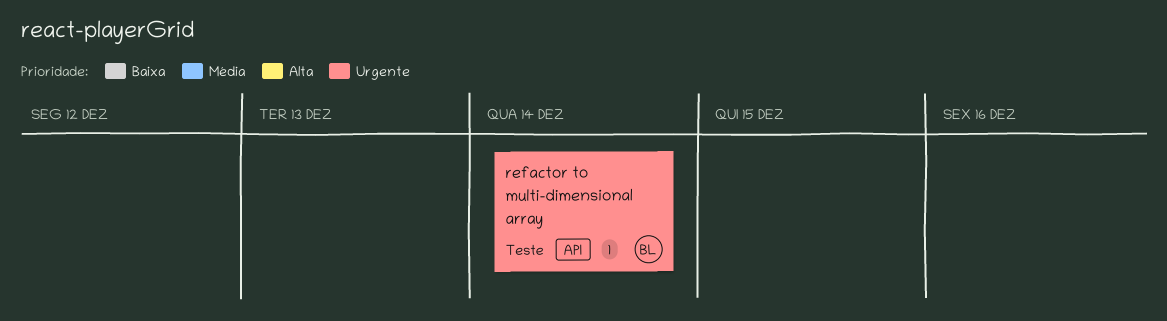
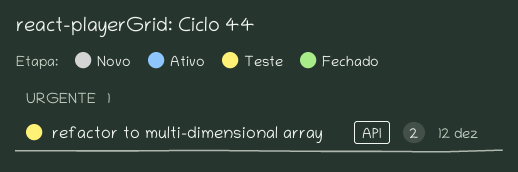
refactor to multi-dimensional array, estimate: 1 -> 2
refactor to multi-dimensional array, due: Dec 14 -> Dec 12

